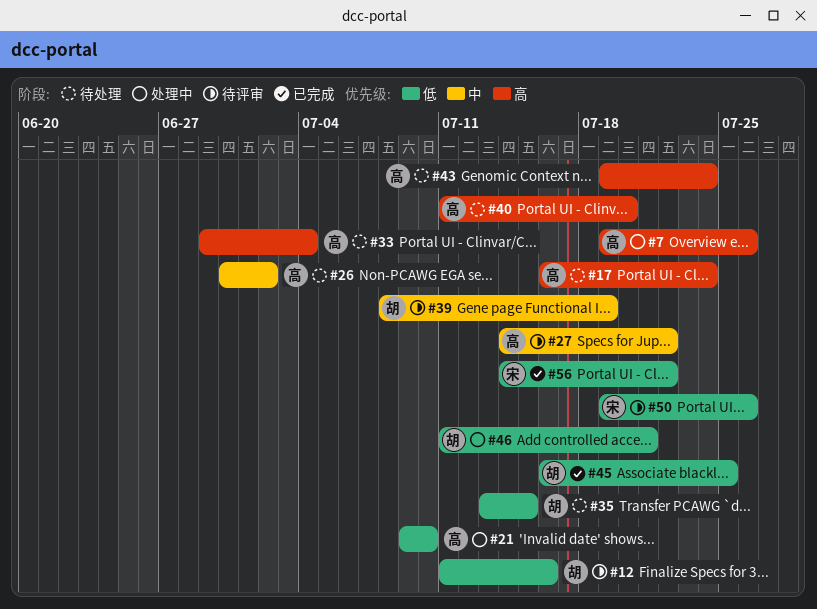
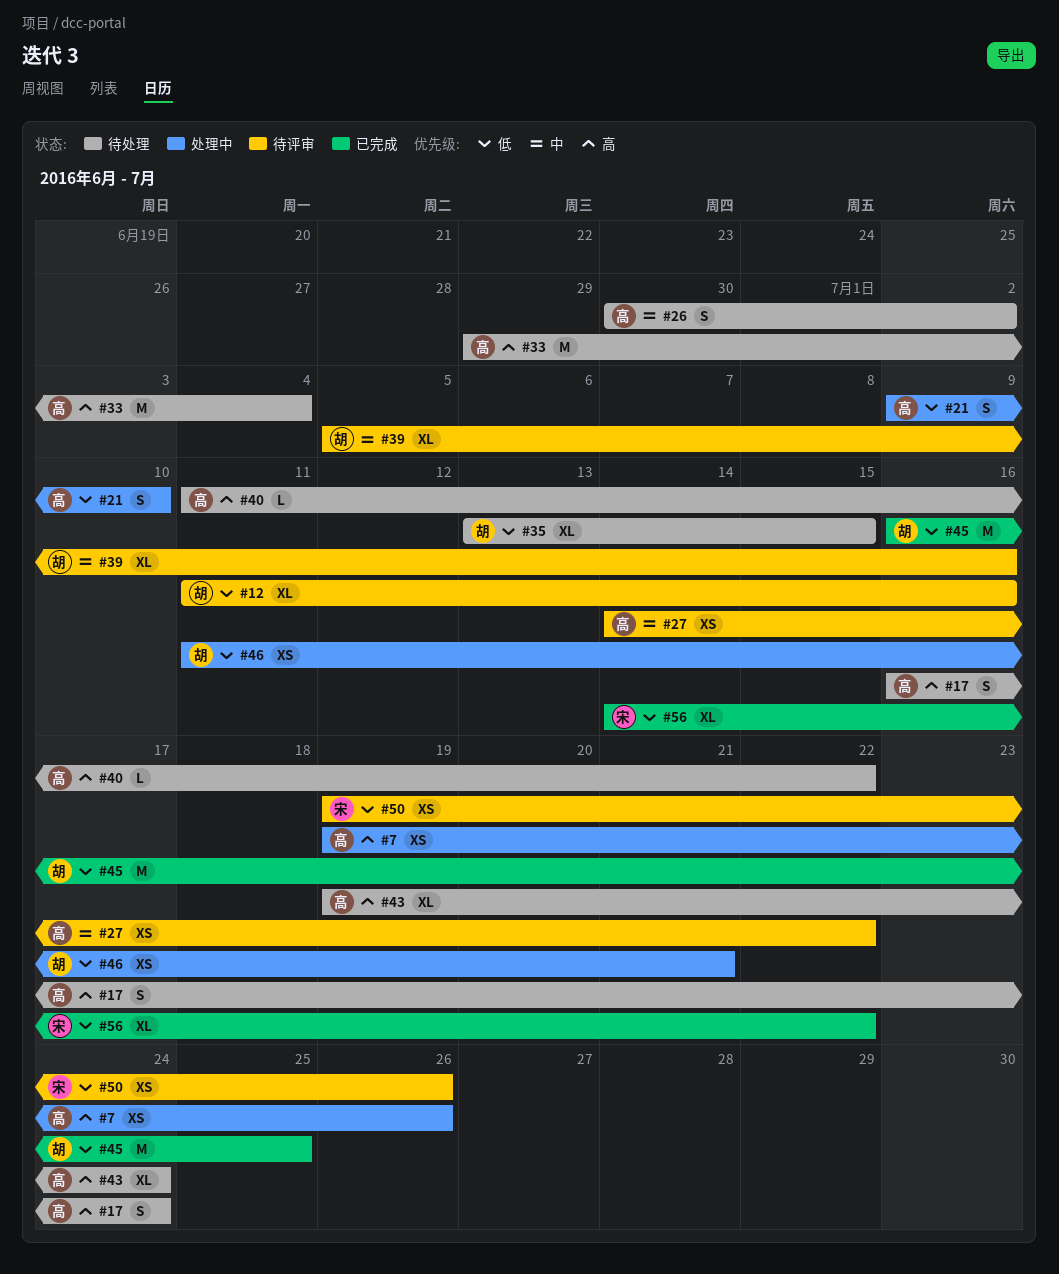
#39, start: Jul 8 -> Jul 5
#39, due: Jul 19 -> Jul 16
#40, due: Jul 20 -> Jul 22

